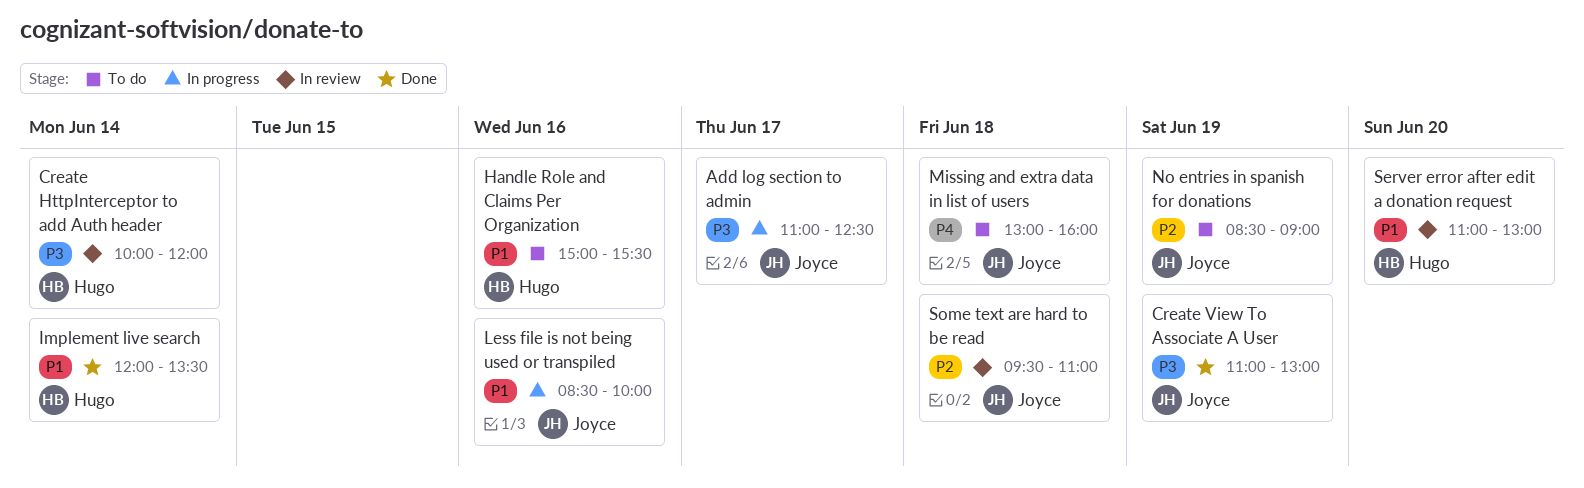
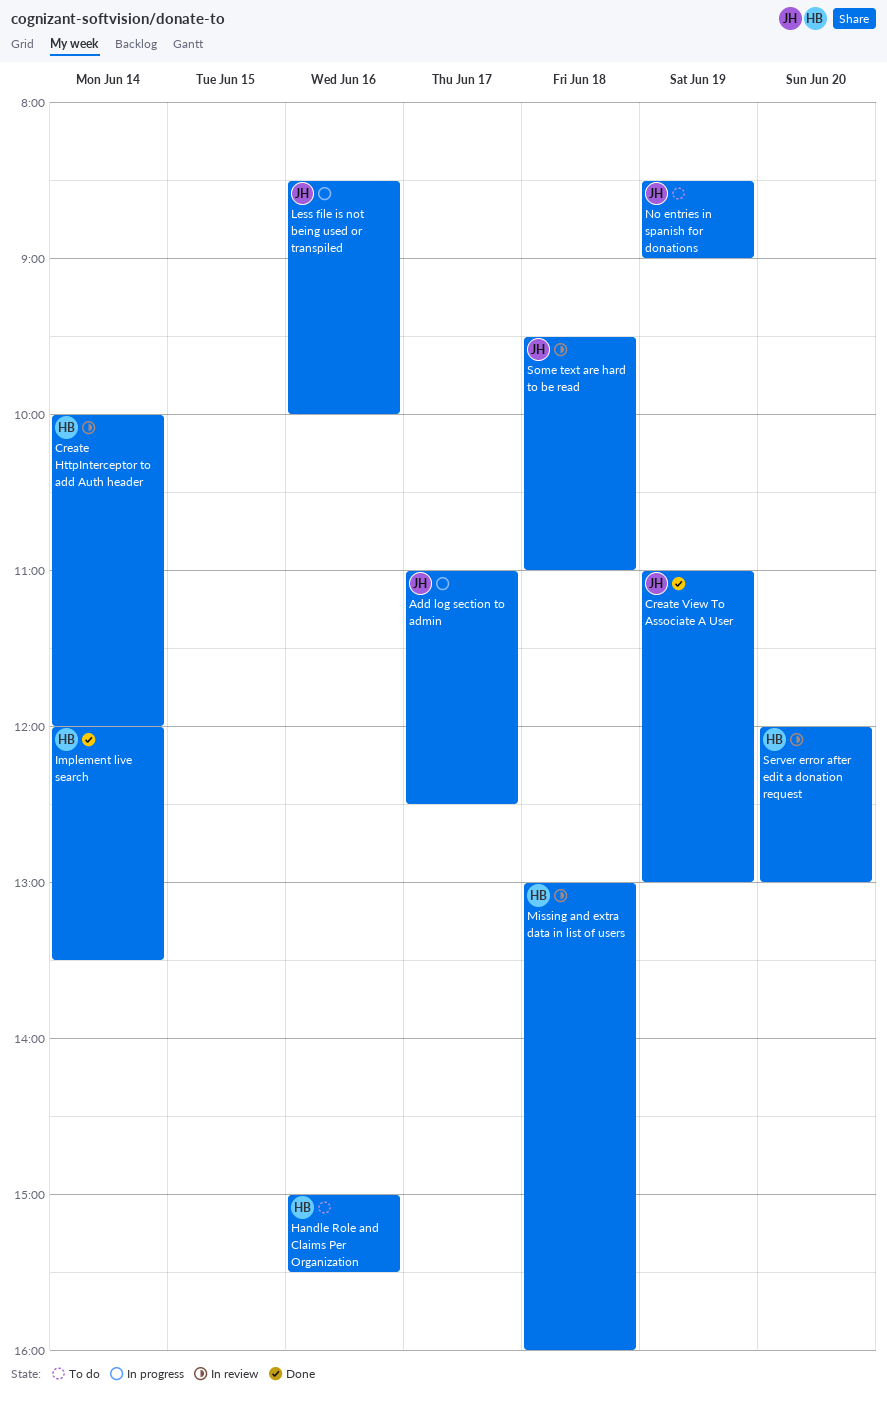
Missing and extra data in list of users, status: To do -> In review
Missing and extra data in list of users, owner: Joyce -> Hugo
Server error after edit a donation request, begins: 11:00 -> 12:00

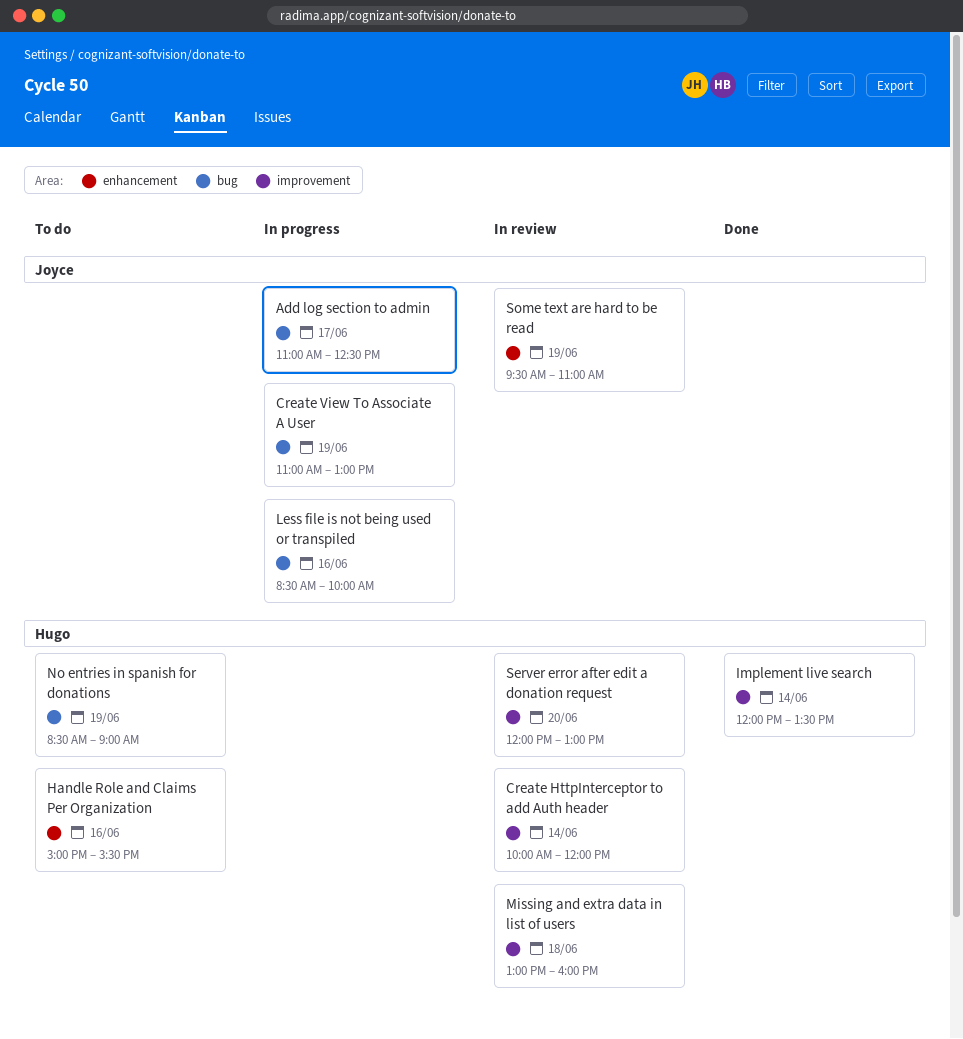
Create View To Associate A User, status: Done -> In progress
No entries in spanish for donations, owner: Joyce -> Hugo
Some text are hard to be read, day: Jun 18 -> Jun 19

